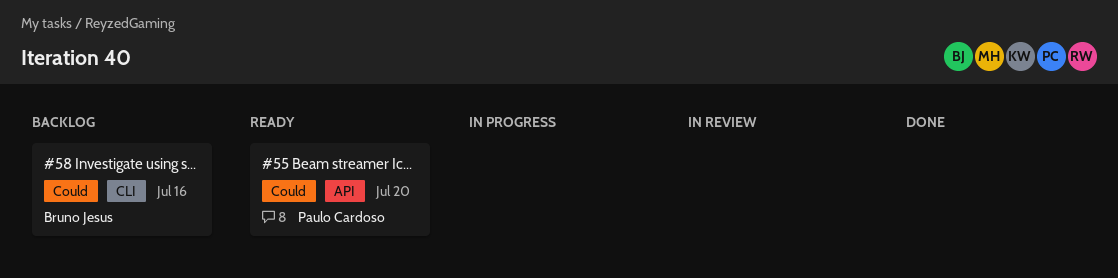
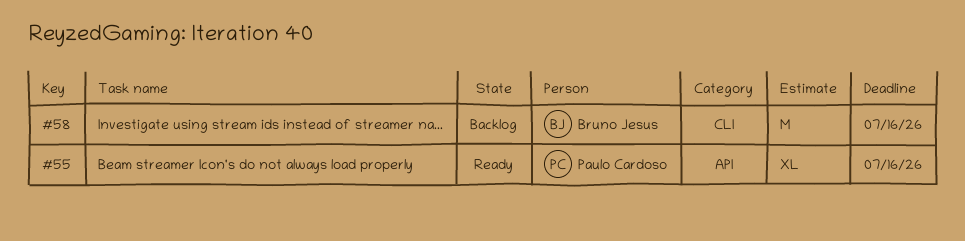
#55, due: Jul 20 -> Jul 16

